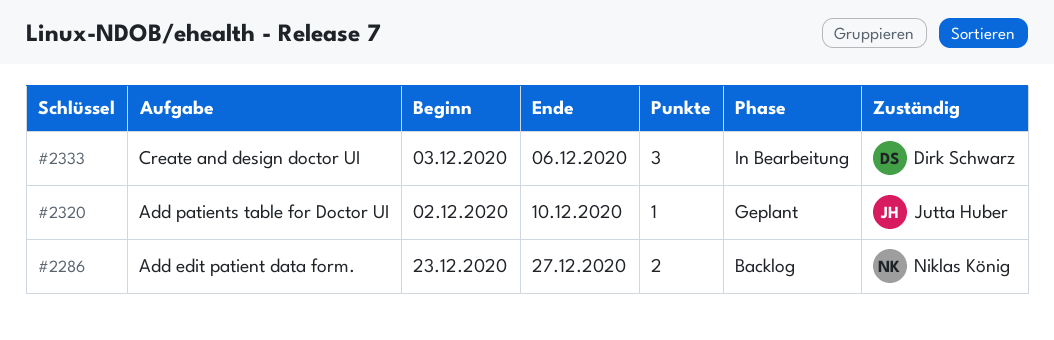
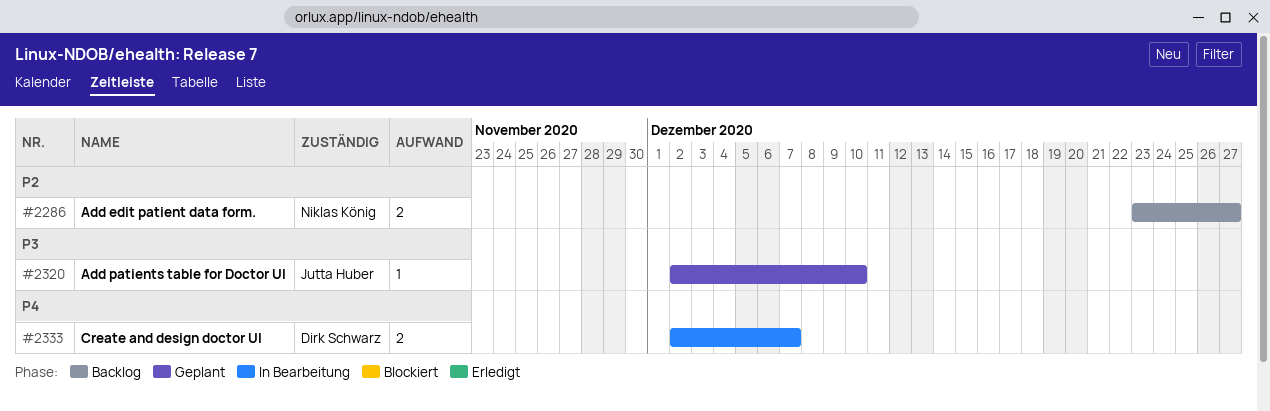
#2333, estimate: 3 -> 2
#2333, start: Dec 3 -> Dec 2
#2333, due: Dec 6 -> Dec 7

